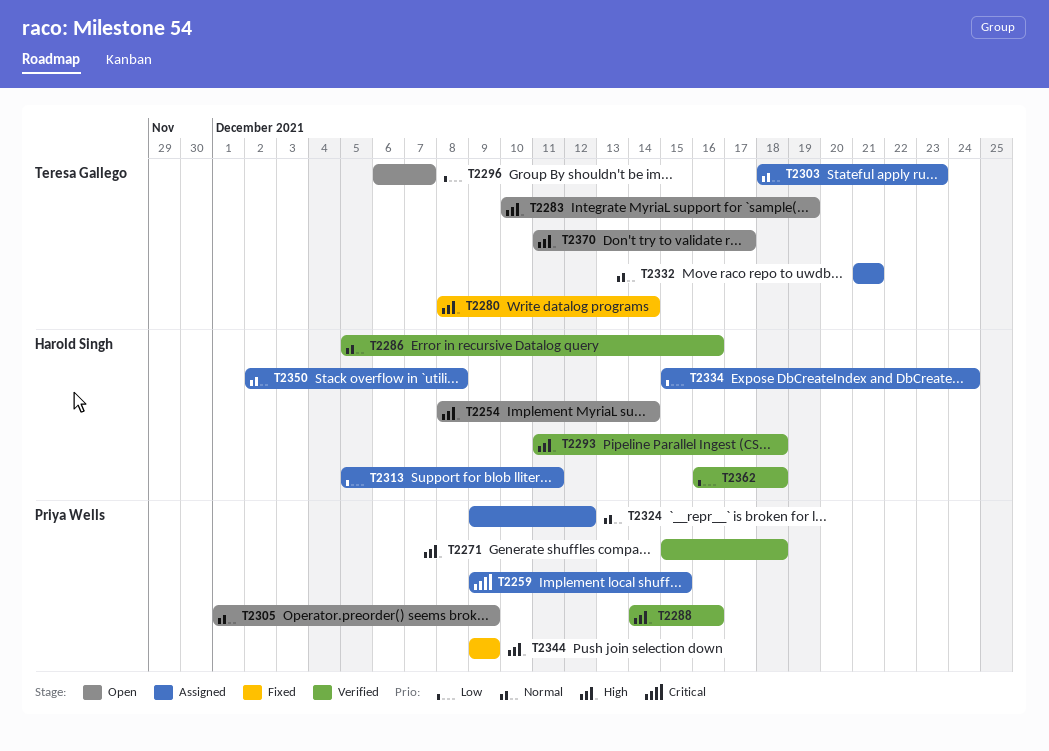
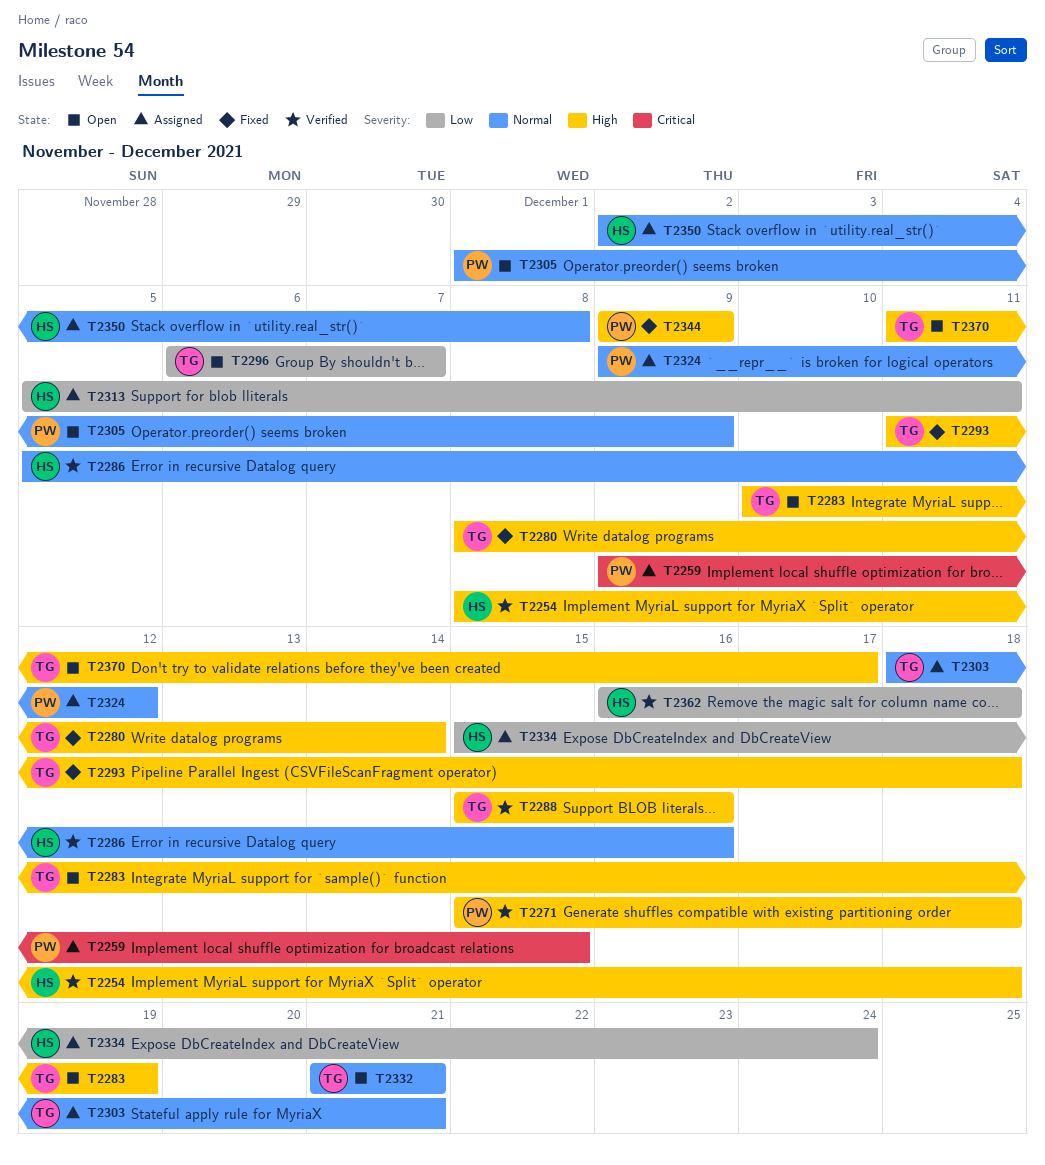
T2254, status: Open -> Verified
T2254, due: Dec 14 -> Dec 18
T2288, owner: Priya Wells -> Teresa Gallego
T2288, start: Dec 14 -> Dec 15
T2293, status: Verified -> Fixed
T2293, owner: Harold Singh -> Teresa Gallego
T2303, due: Dec 23 -> Dec 21
T2332, status: Assigned -> Open

